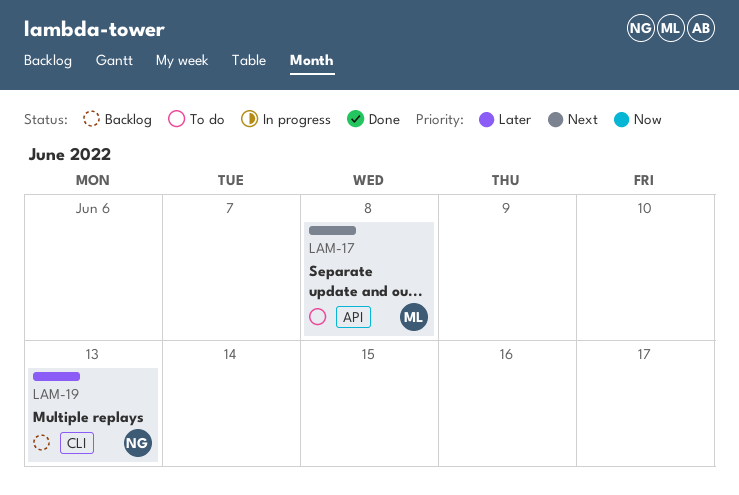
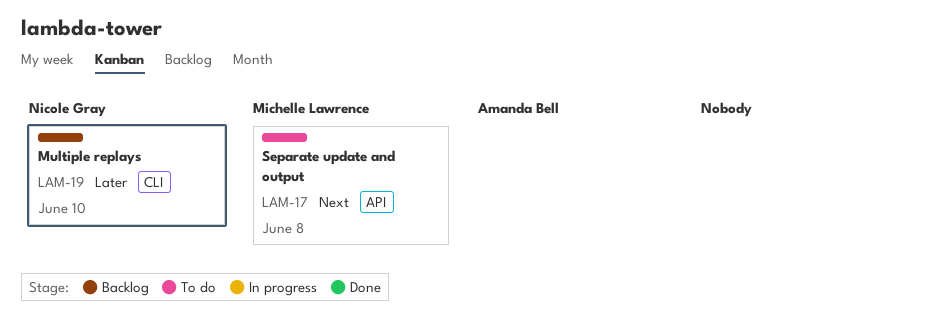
LAM-19, due: Jun 13 -> Jun 10

